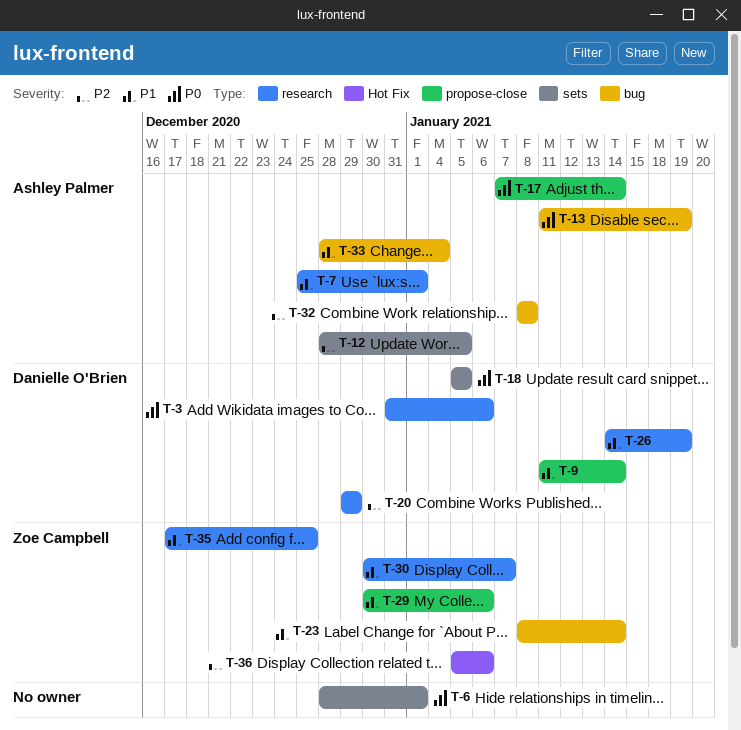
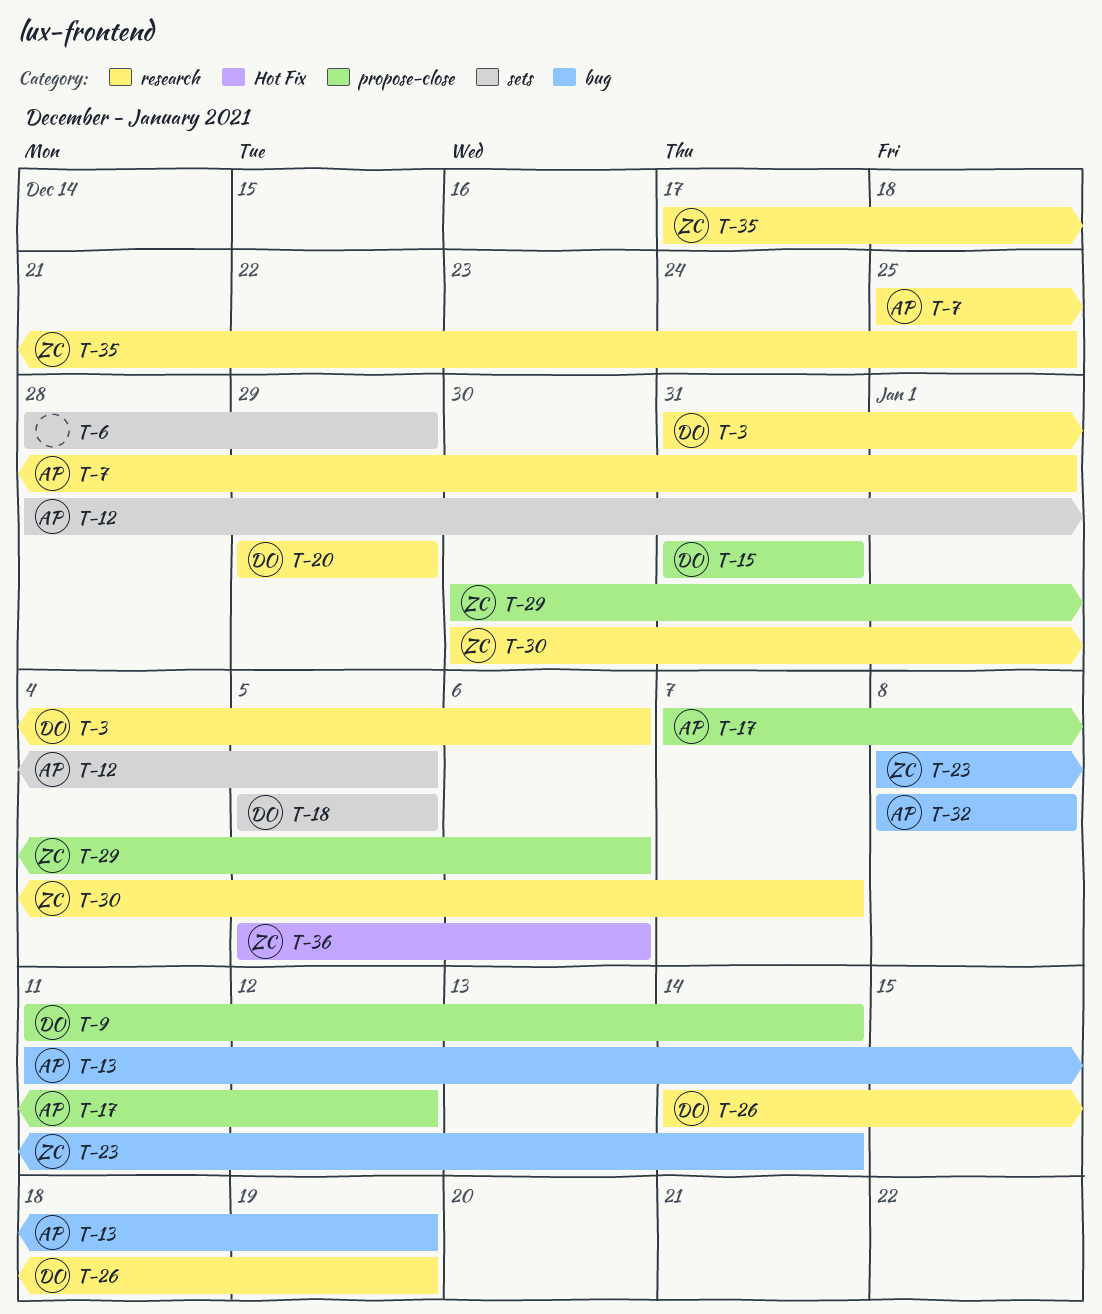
T-6, due: Jan 1 -> Dec 29
T-15: none -> present
T-17, due: Jan 14 -> Jan 12
T-33: present -> none

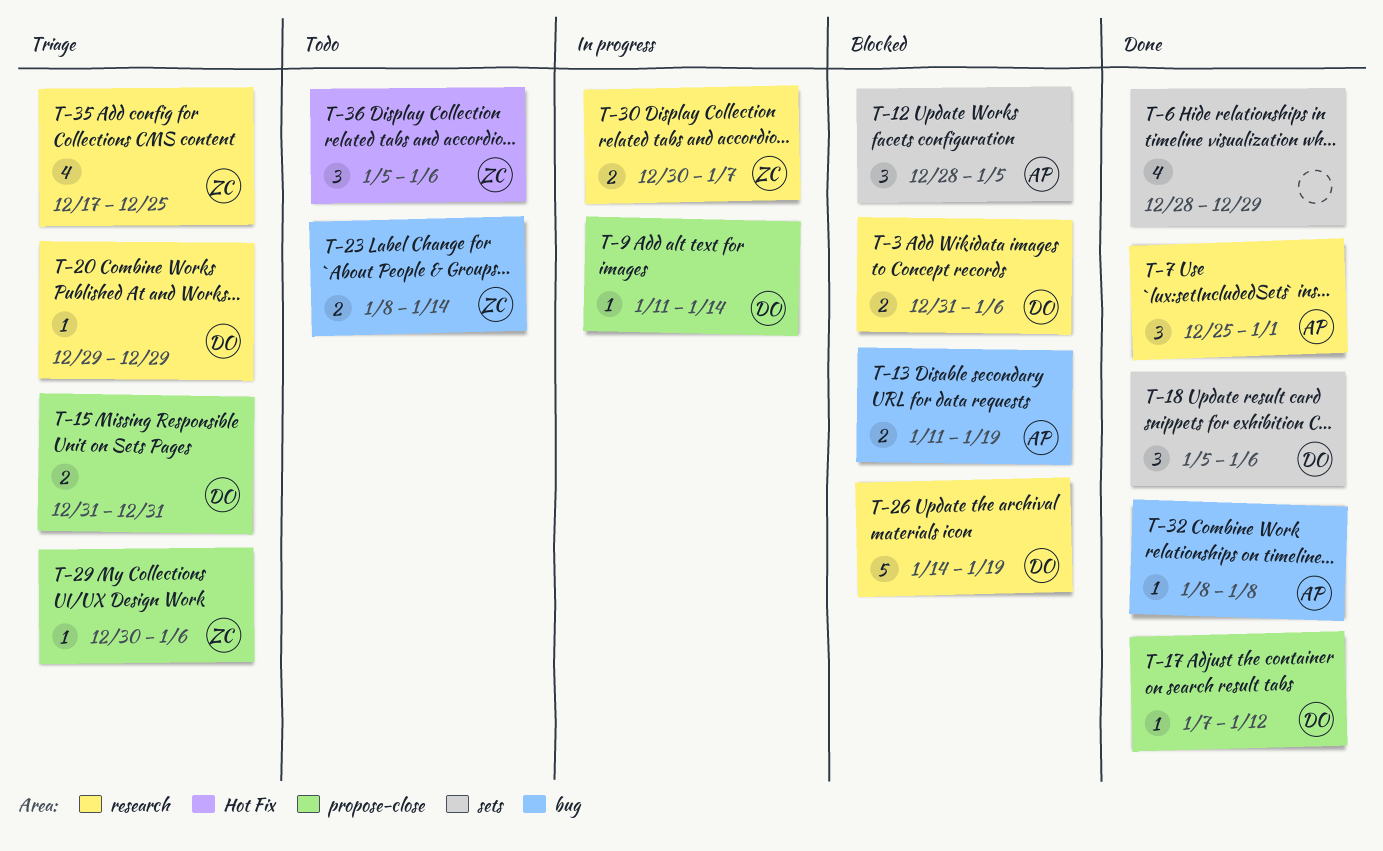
T-17, owner: AP -> DO
T-18, due: Jan 5 -> Jan 6

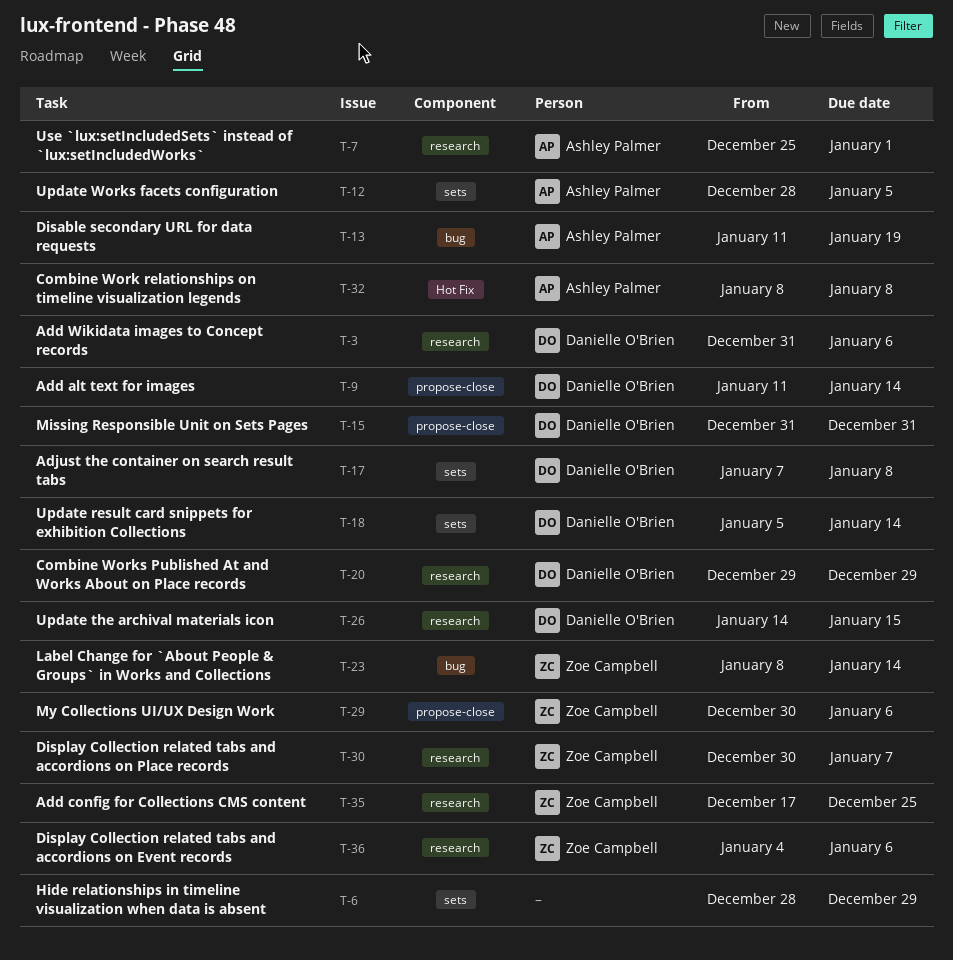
T-17, label: propose-close -> sets
T-17, due: Jan 12 -> Jan 8
T-18, due: Jan 6 -> Jan 14
T-26, due: Jan 19 -> Jan 15
T-32, label: bug -> Hot Fix
T-36, label: Hot Fix -> research
T-36, start: Jan 5 -> Jan 4

